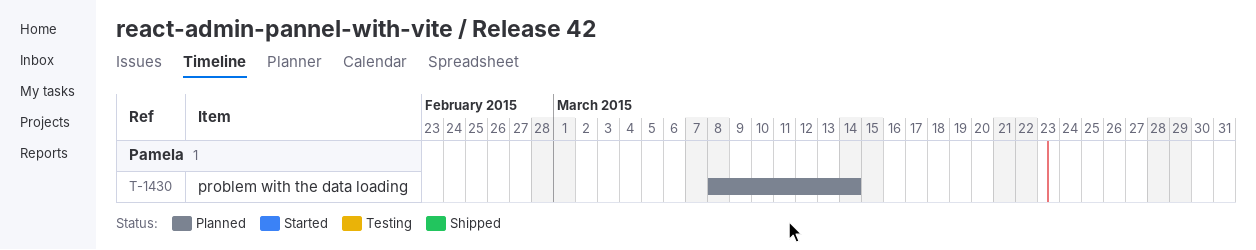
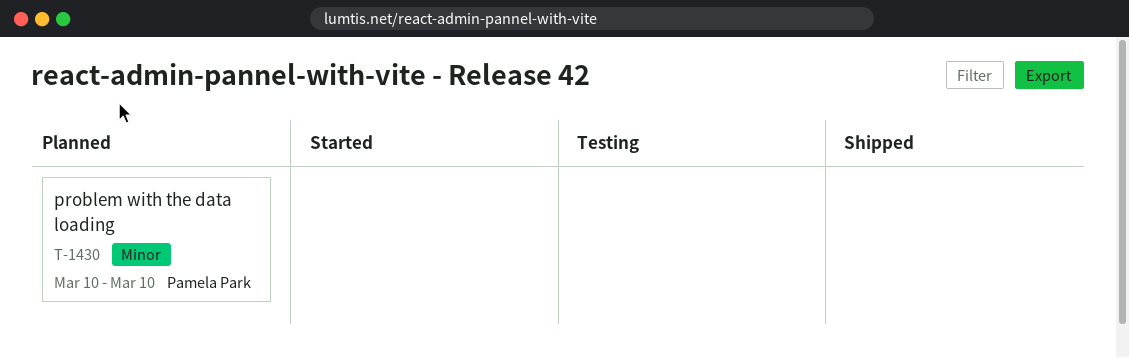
T-1430, start: Mar 8 -> Mar 10
T-1430, due: Mar 14 -> Mar 10

